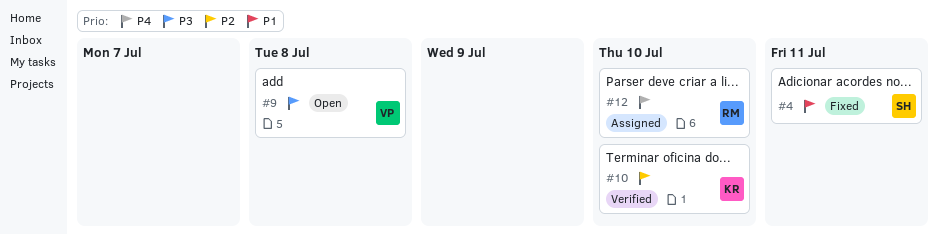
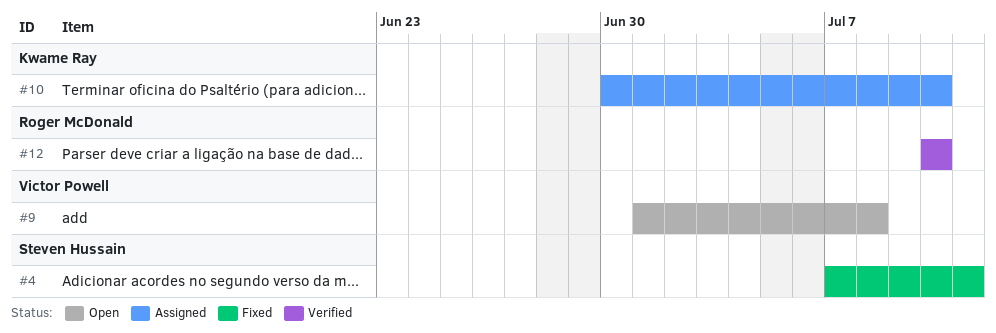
#10, status: Verified -> Assigned
#12, status: Assigned -> Verified

